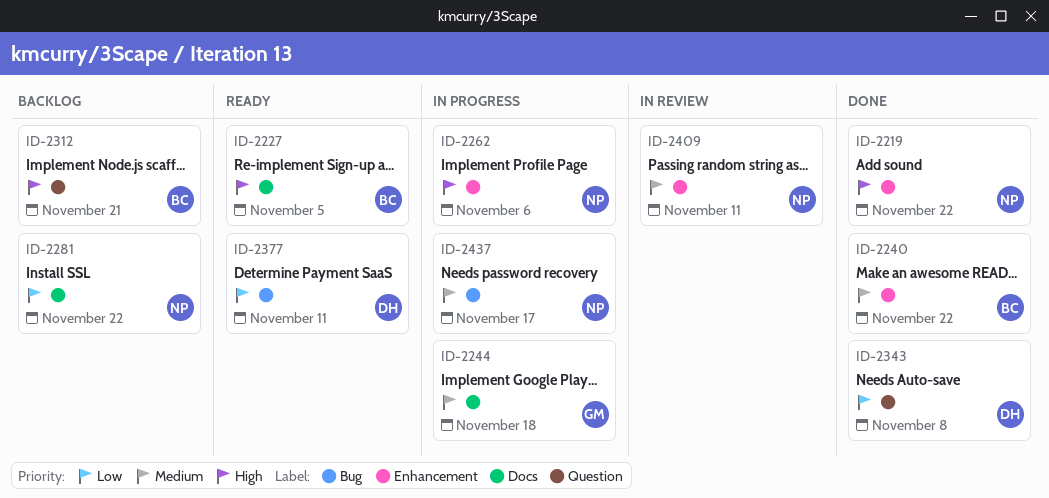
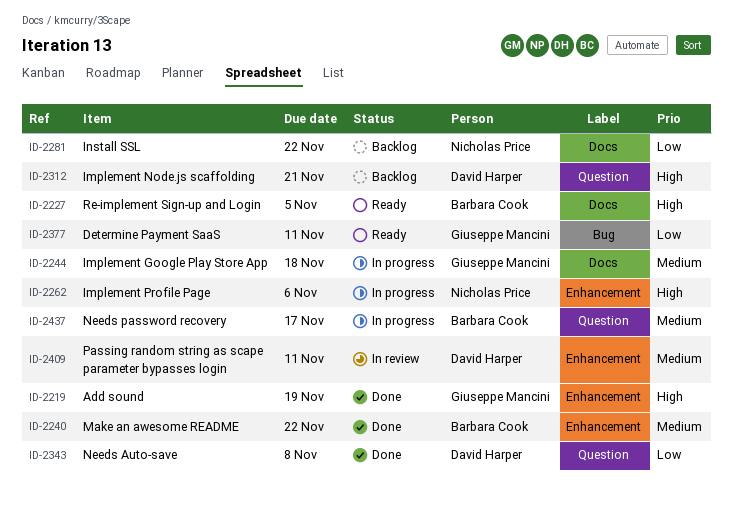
ID-2219, owner: Nicholas Price -> Giuseppe Mancini
ID-2219, due: Nov 22 -> Nov 19
ID-2312, owner: Barbara Cook -> David Harper
ID-2377, owner: David Harper -> Giuseppe Mancini
ID-2409, owner: Nicholas Price -> David Harper
ID-2437, owner: Nicholas Price -> Barbara Cook
ID-2437, label: Bug -> Question

